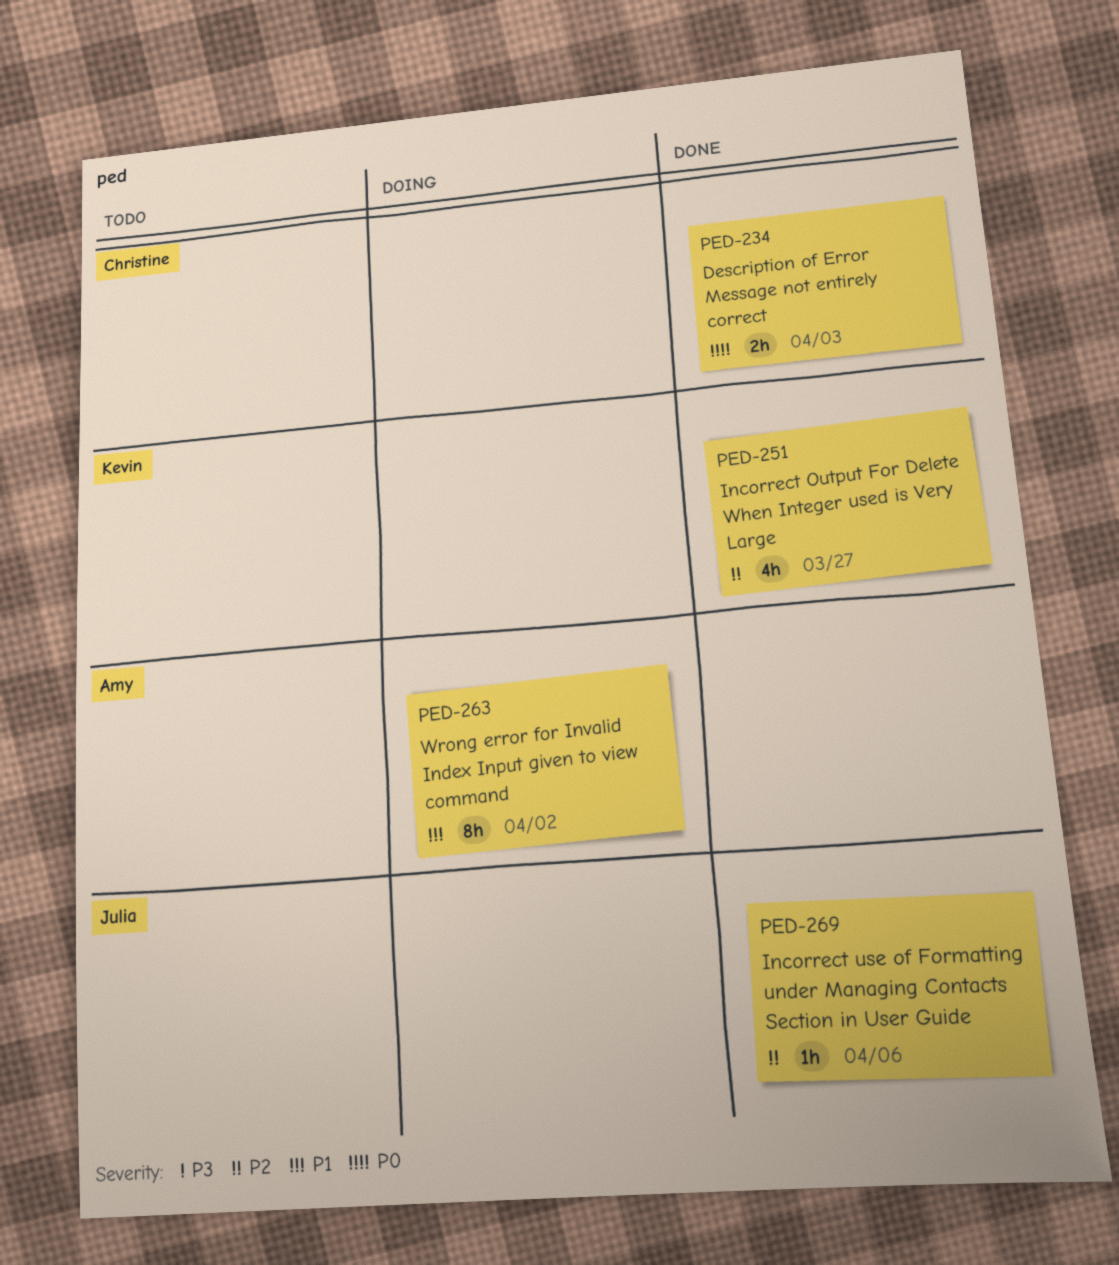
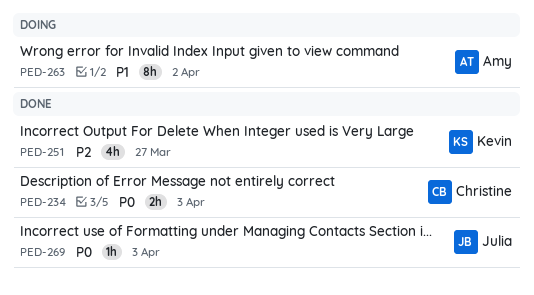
PED-269, priority: P2 -> P0
PED-269, due: Apr 6 -> Apr 3

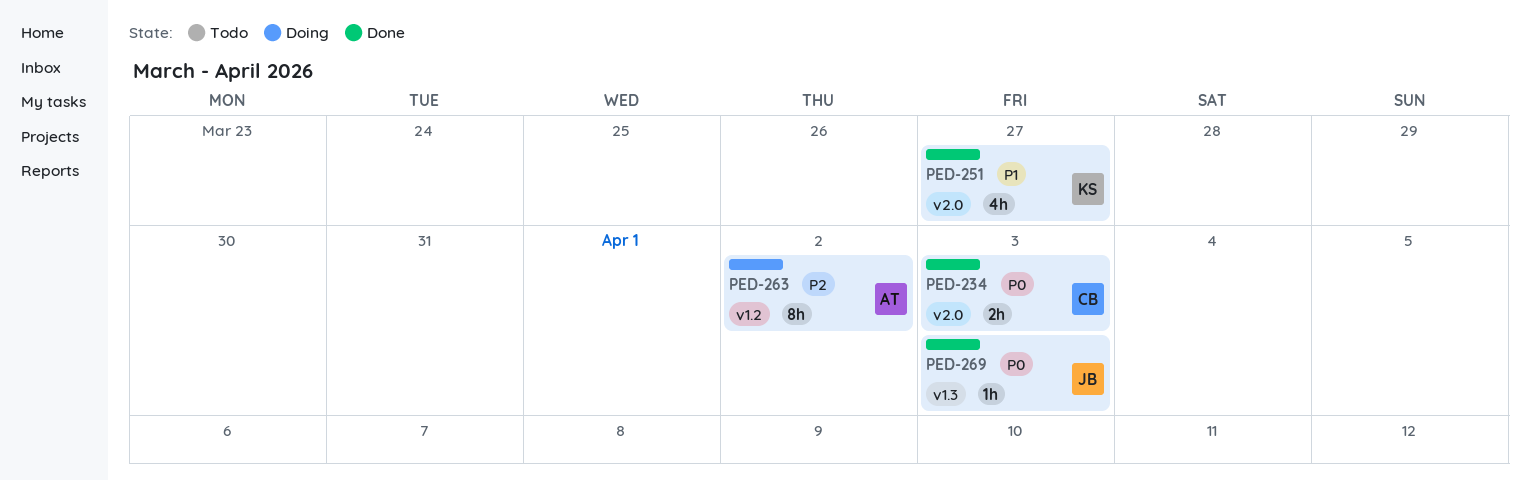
PED-251, priority: P2 -> P1
PED-263, priority: P1 -> P2

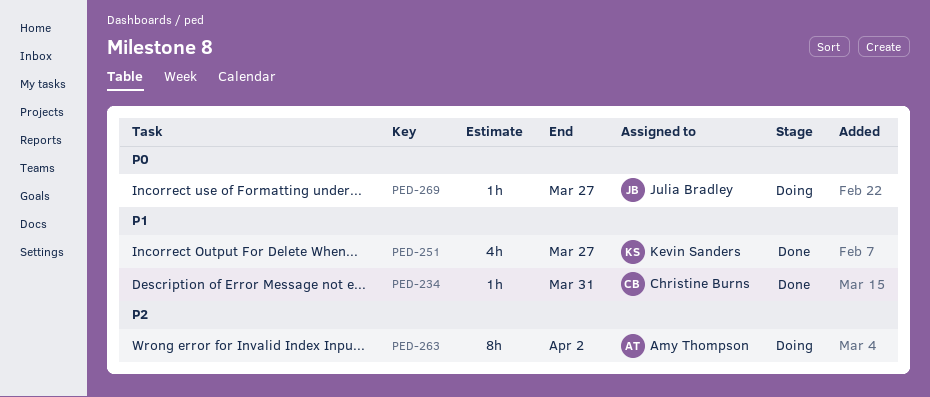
PED-234, priority: P0 -> P1
PED-234, estimate: 2h -> 1h
PED-234, due: Apr 3 -> Mar 31
PED-269, status: Done -> Doing
PED-269, due: Apr 3 -> Mar 27

